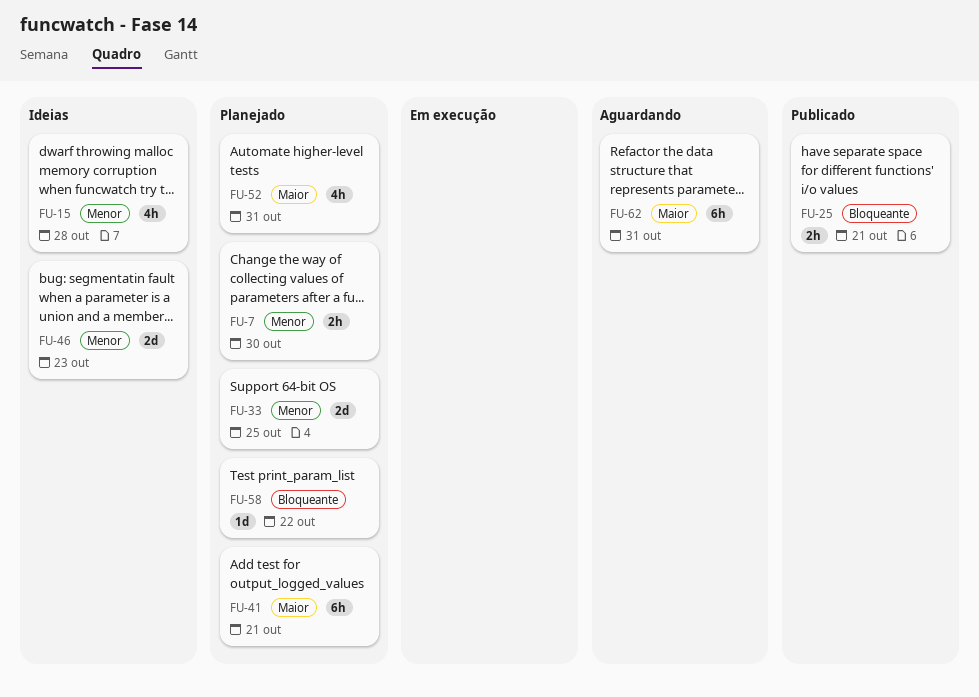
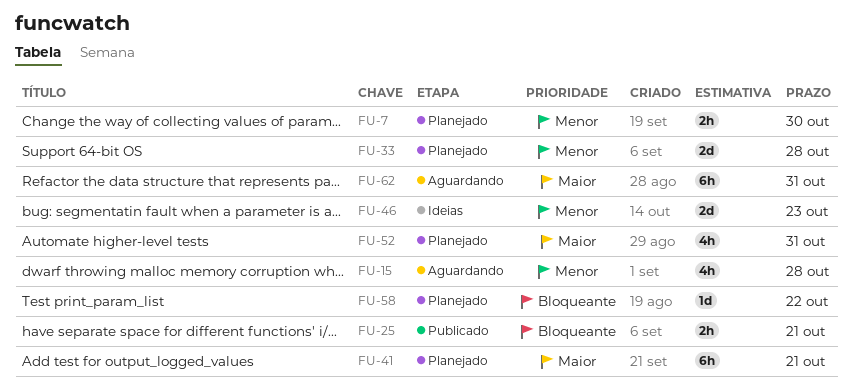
FU-15, status: Ideias -> Aguardando
FU-33, due: Oct 25 -> Oct 28

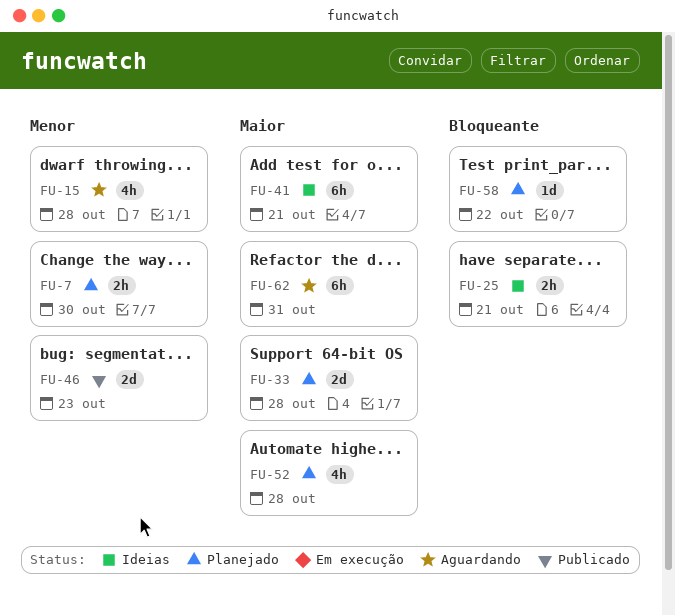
FU-25, status: Publicado -> Ideias
FU-33, priority: Menor -> Maior
FU-41, status: Planejado -> Ideias
FU-46, status: Ideias -> Publicado
FU-52, due: Oct 31 -> Oct 28

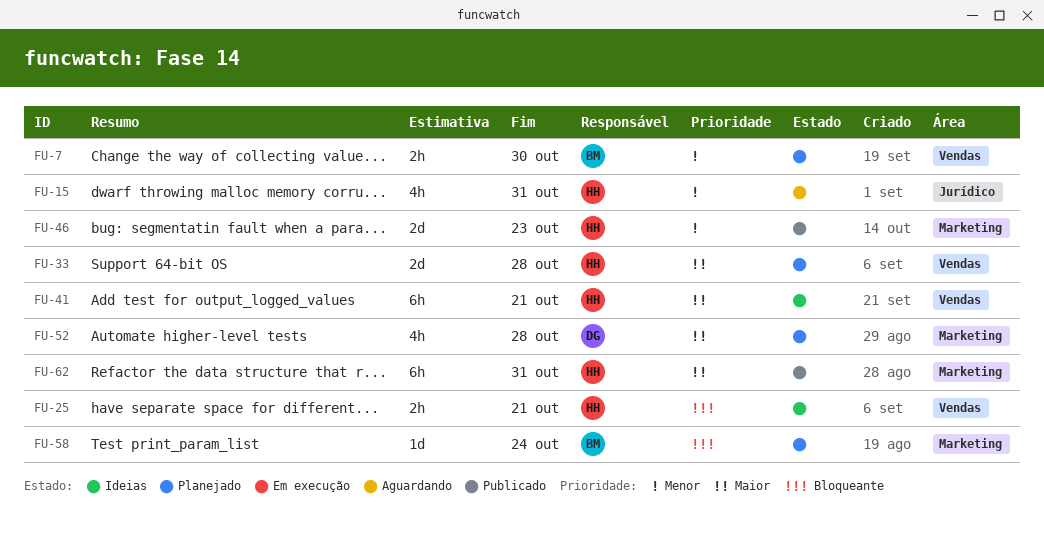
FU-15, due: Oct 28 -> Oct 31
FU-58, due: Oct 22 -> Oct 24
FU-62, status: Aguardando -> Publicado

